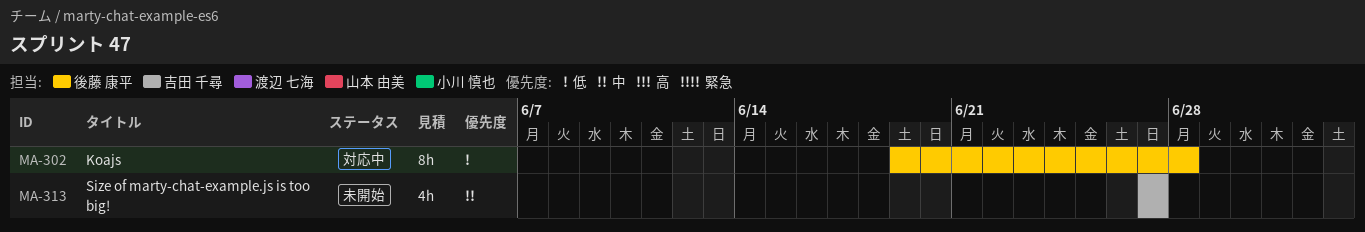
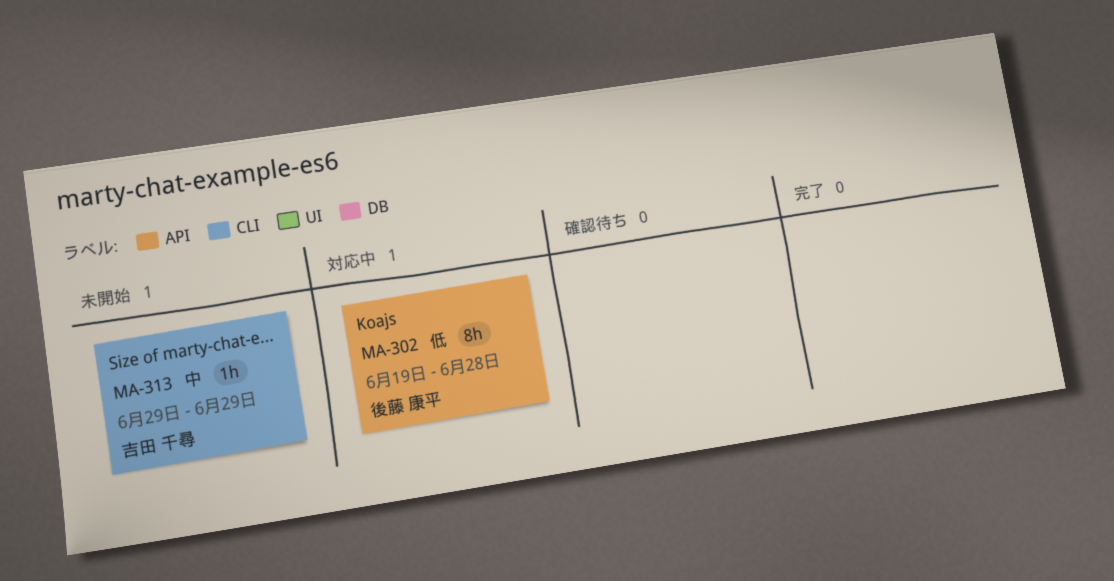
MA-313, estimate: 4h -> 1h
MA-313, start: Jun 27 -> Jun 29
MA-313, due: Jun 27 -> Jun 29

